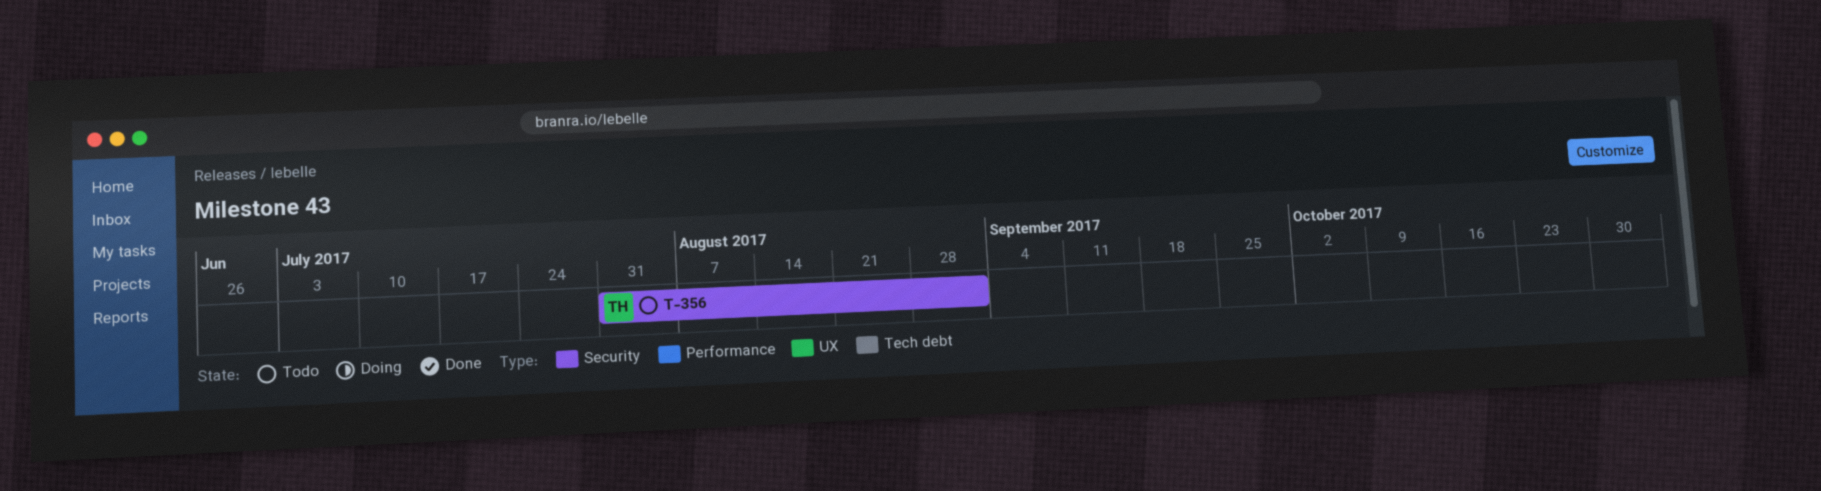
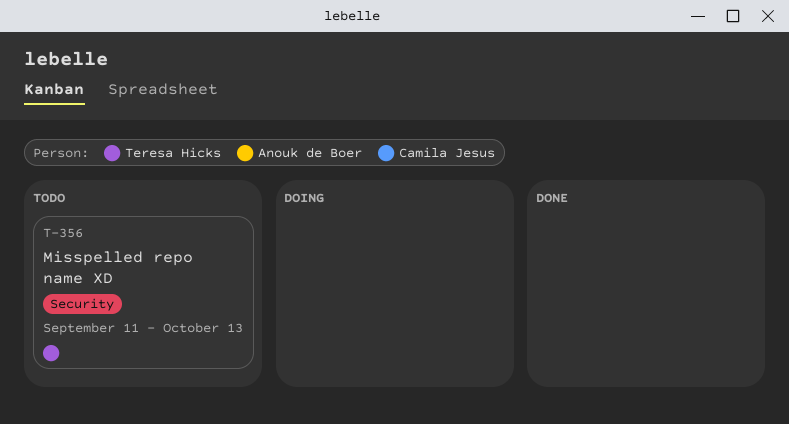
T-356, start: Jul 31 -> Sep 11
T-356, due: Sep 1 -> Oct 13

